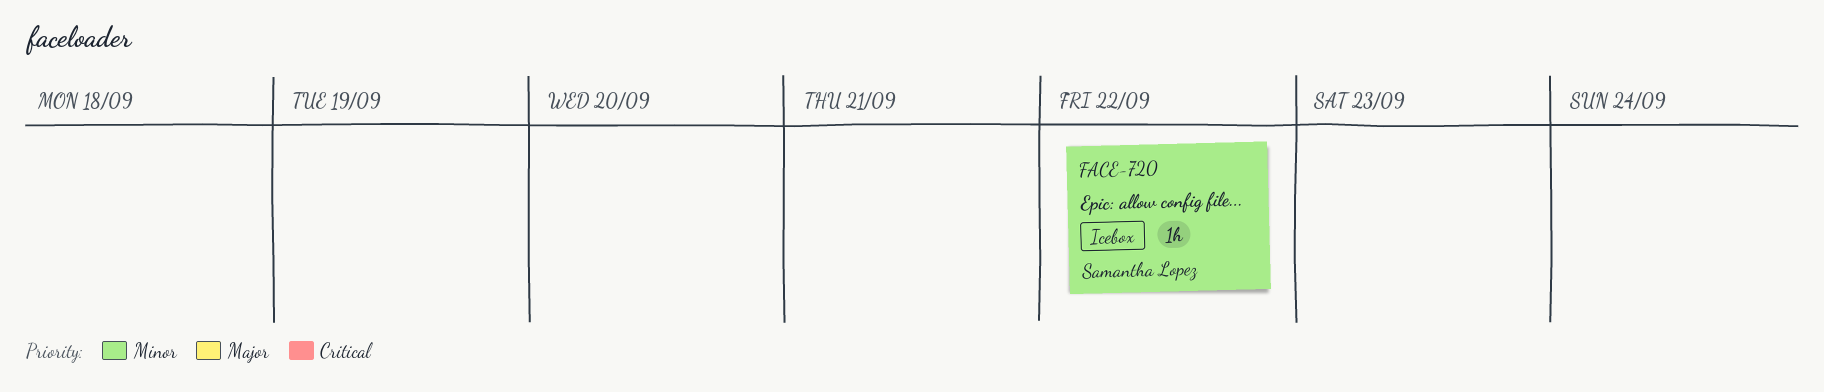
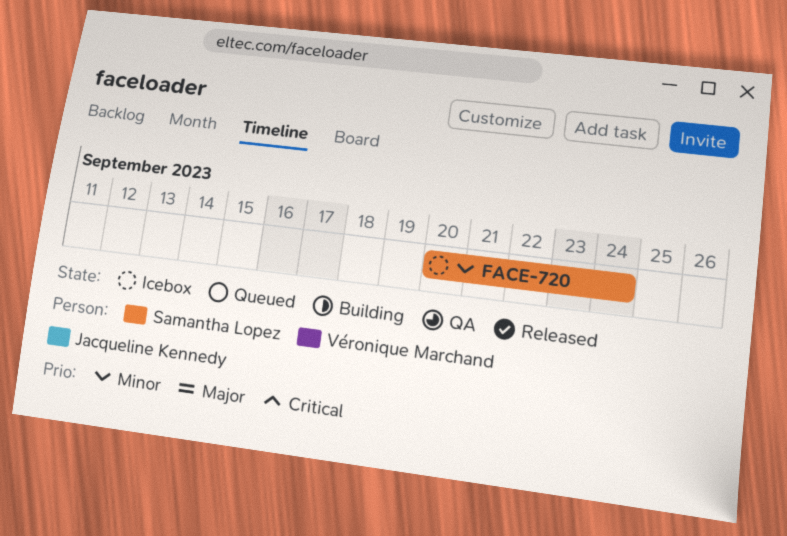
FACE-720, due: Sep 22 -> Sep 24

